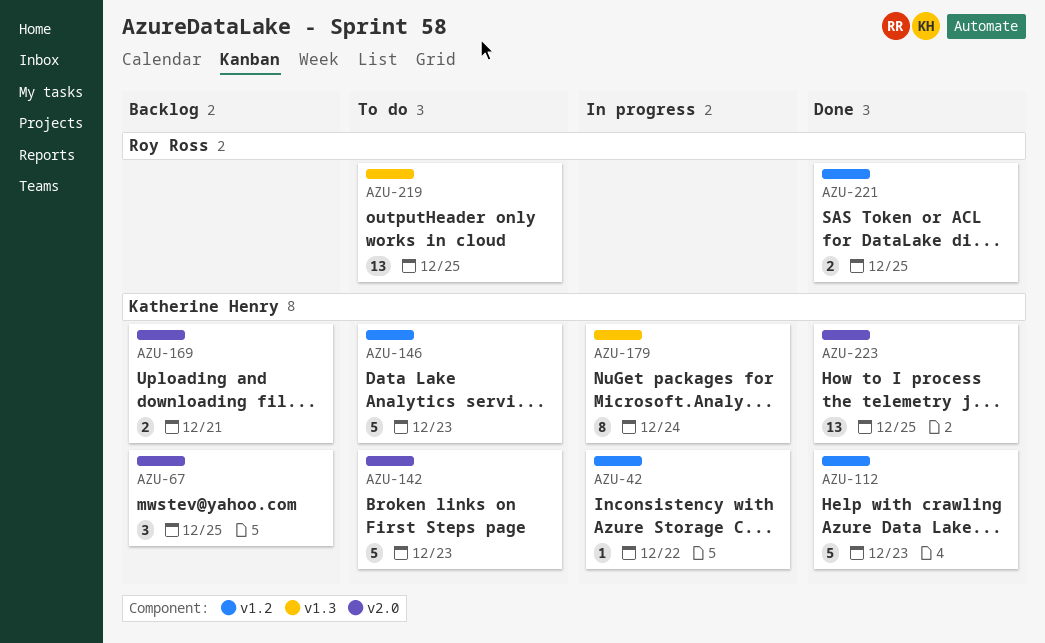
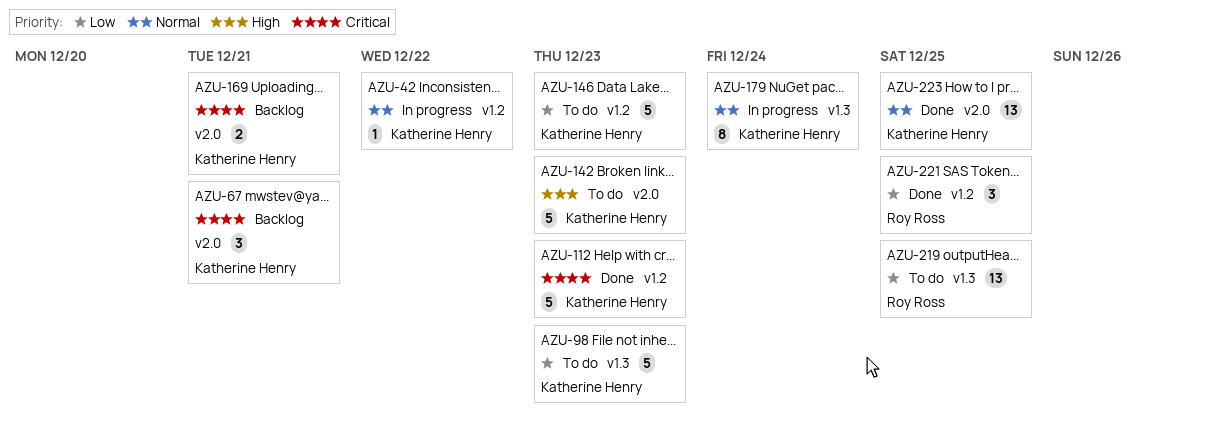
AZU-67, due: Dec 25 -> Dec 21
AZU-98: none -> present
AZU-221, estimate: 2 -> 3

